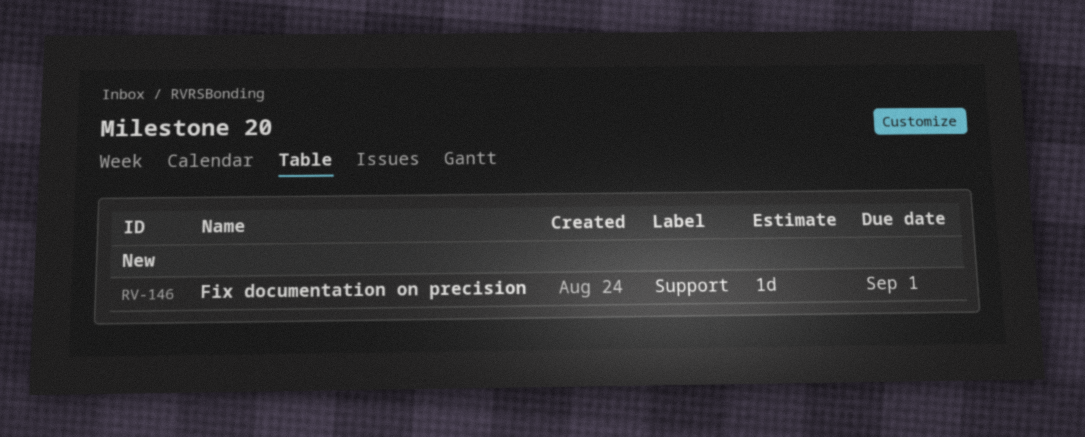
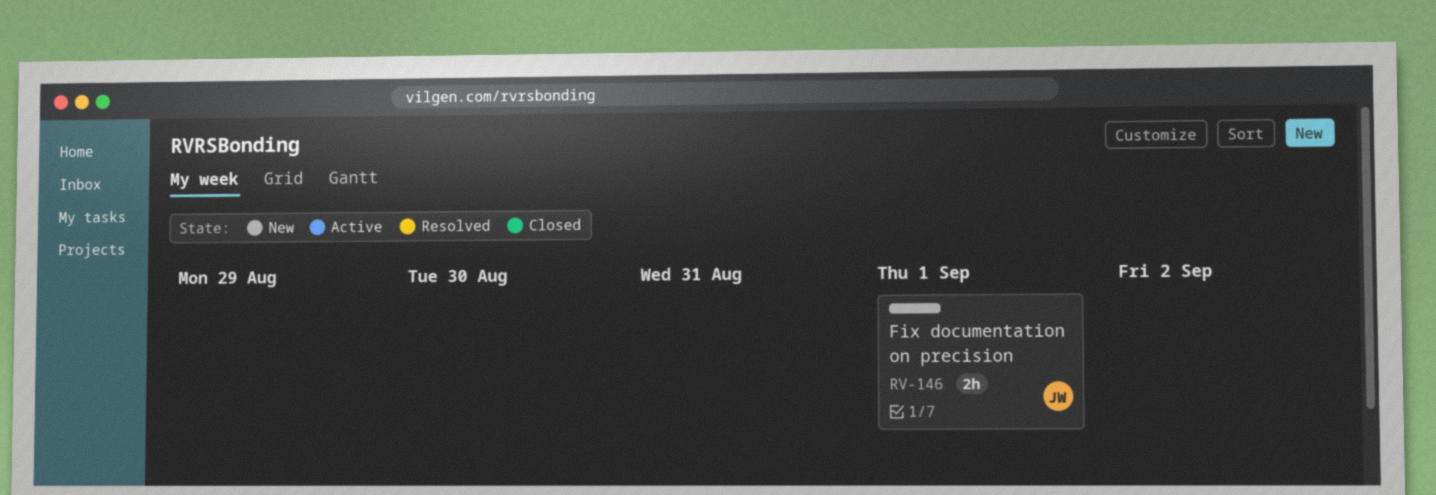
RV-146, estimate: 1d -> 2h

